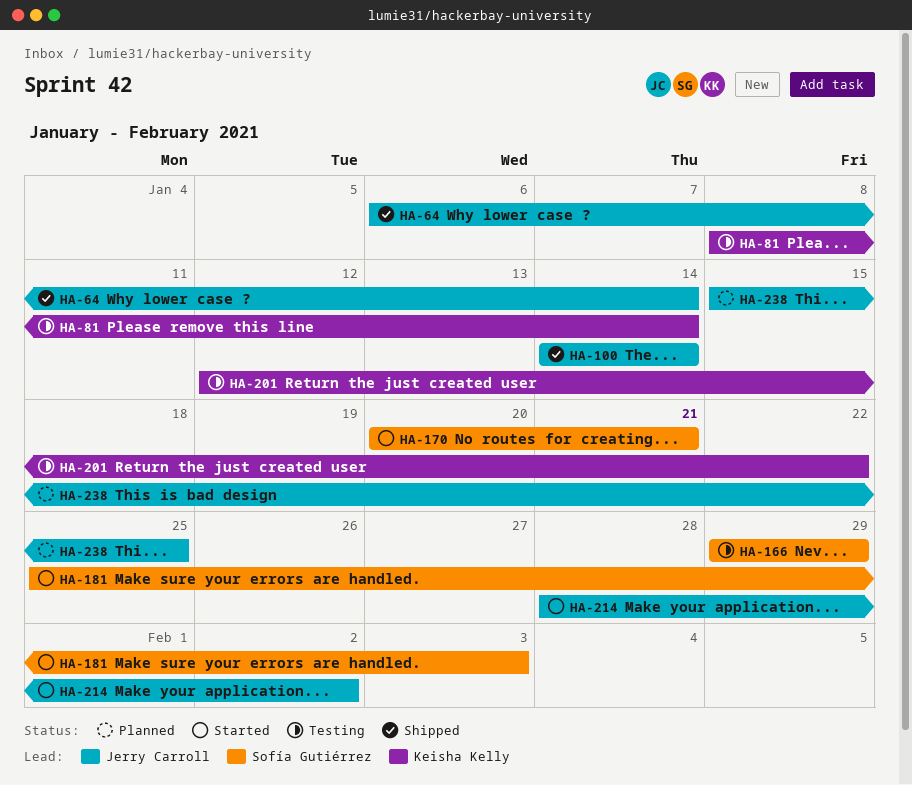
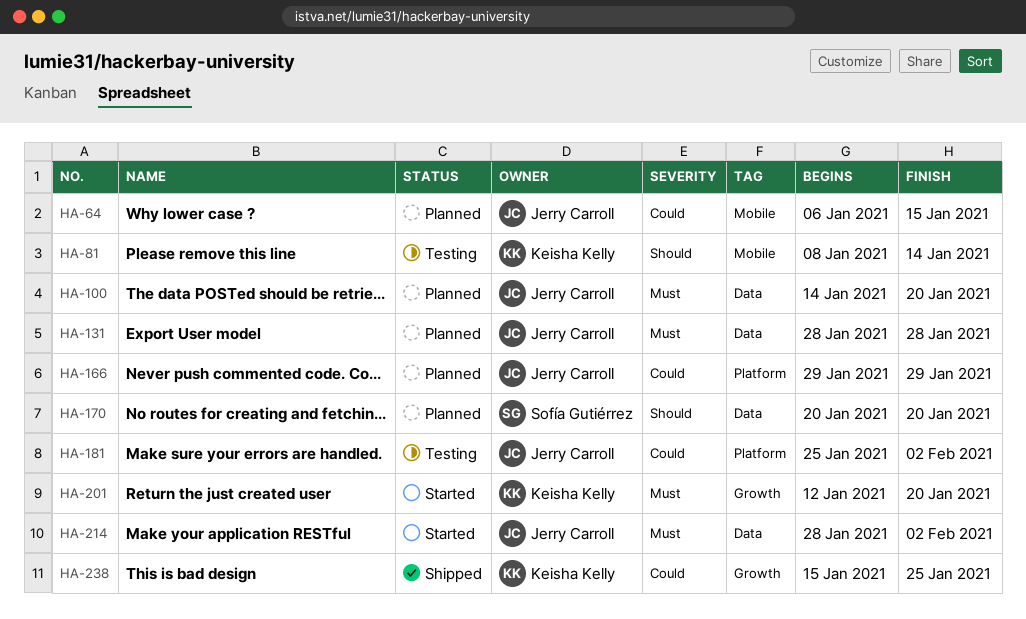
HA-64, status: Shipped -> Planned
HA-64, due: Jan 14 -> Jan 15
HA-100, status: Shipped -> Planned
HA-100, due: Jan 14 -> Jan 20
HA-131: none -> present
HA-166, status: Testing -> Planned
HA-166, owner: Sofía Gutiérrez -> Jerry Carroll
HA-170, status: Started -> Planned
HA-170, due: Jan 21 -> Jan 20
HA-181, status: Started -> Testing
HA-181, owner: Sofía Gutiérrez -> Jerry Carroll
HA-181, due: Feb 3 -> Feb 2
HA-201, status: Testing -> Started
HA-201, due: Jan 22 -> Jan 20
HA-238, status: Planned -> Shipped
HA-238, owner: Jerry Carroll -> Keisha Kelly

